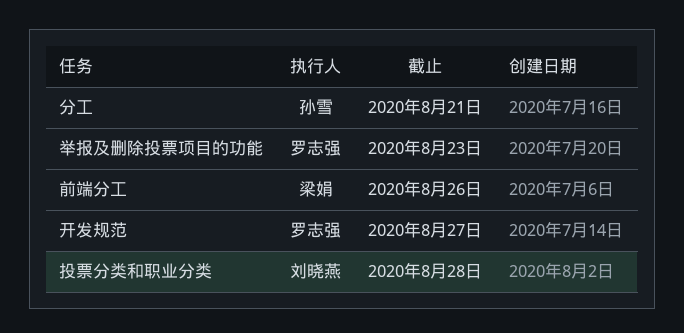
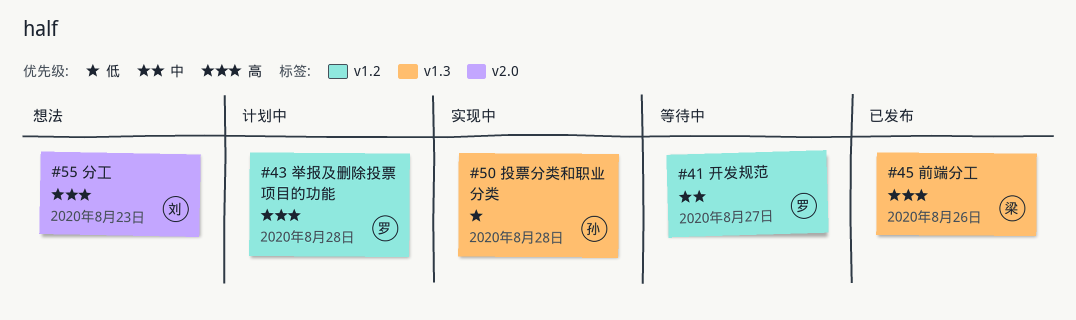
举报及删除投票项目的功能, due: Aug 23 -> Aug 28
分工, owner: 孙雪 -> 刘晓燕
分工, due: Aug 21 -> Aug 23
投票分类和职业分类, owner: 刘晓燕 -> 孙雪

